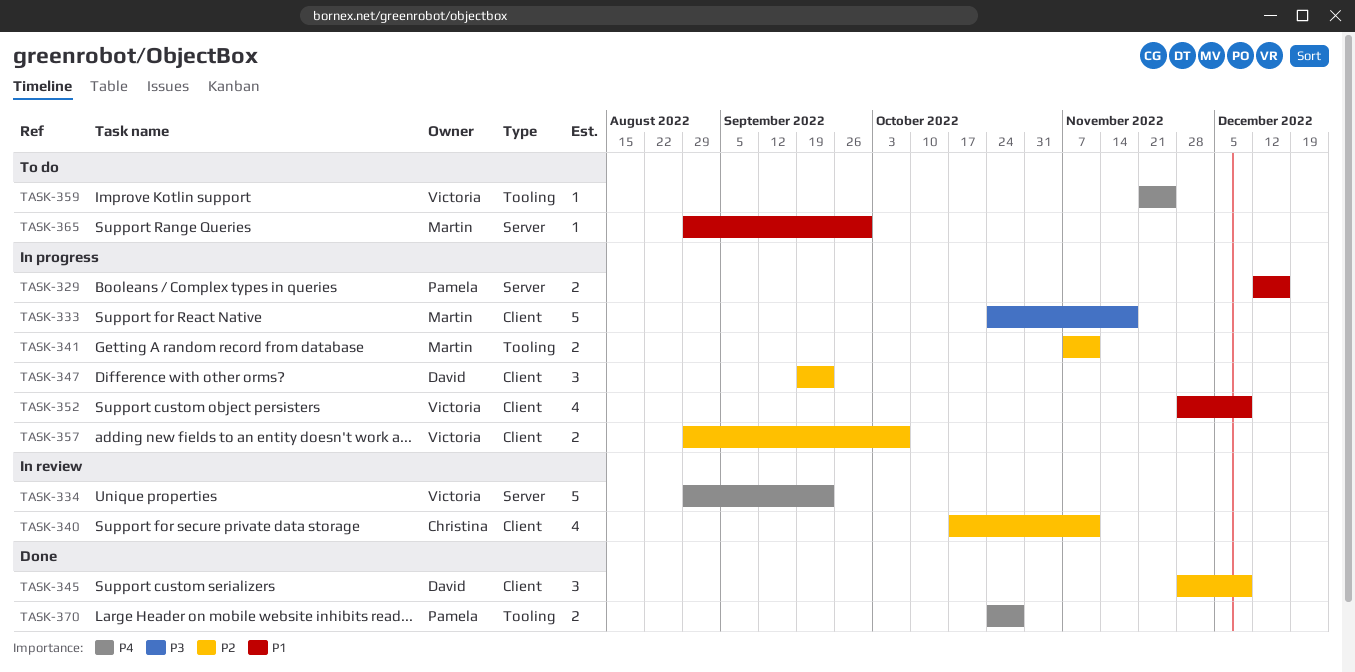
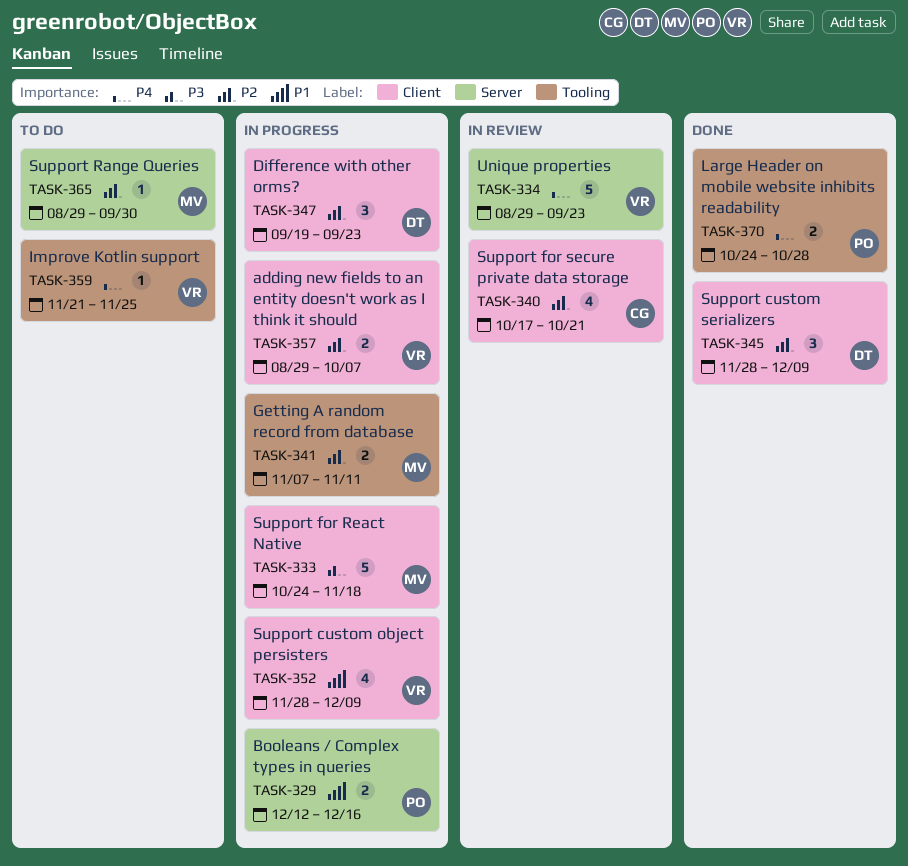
TASK-340, due: Nov 11 -> Oct 21
TASK-365, priority: P1 -> P2

